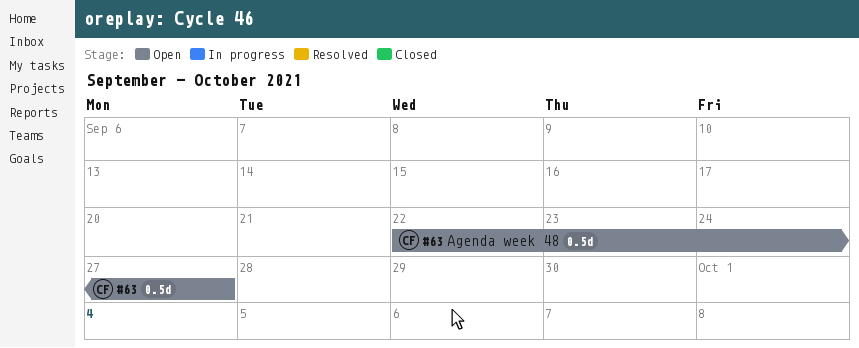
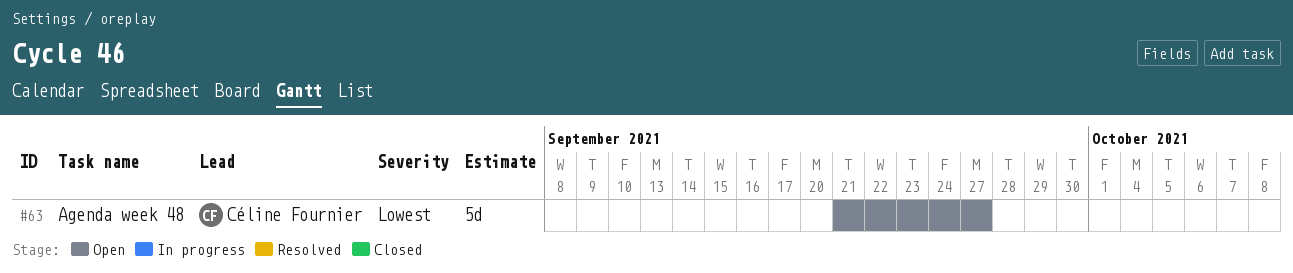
#63, estimate: 0.5d -> 5d
#63, start: Sep 22 -> Sep 21

